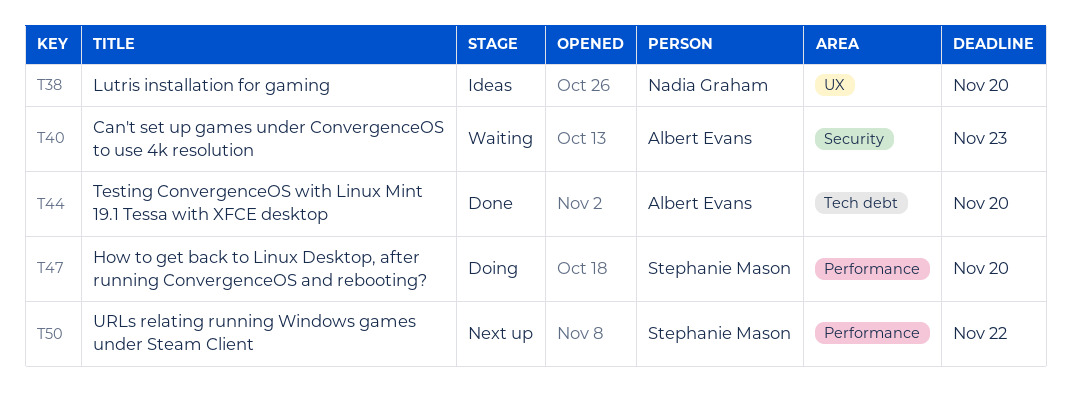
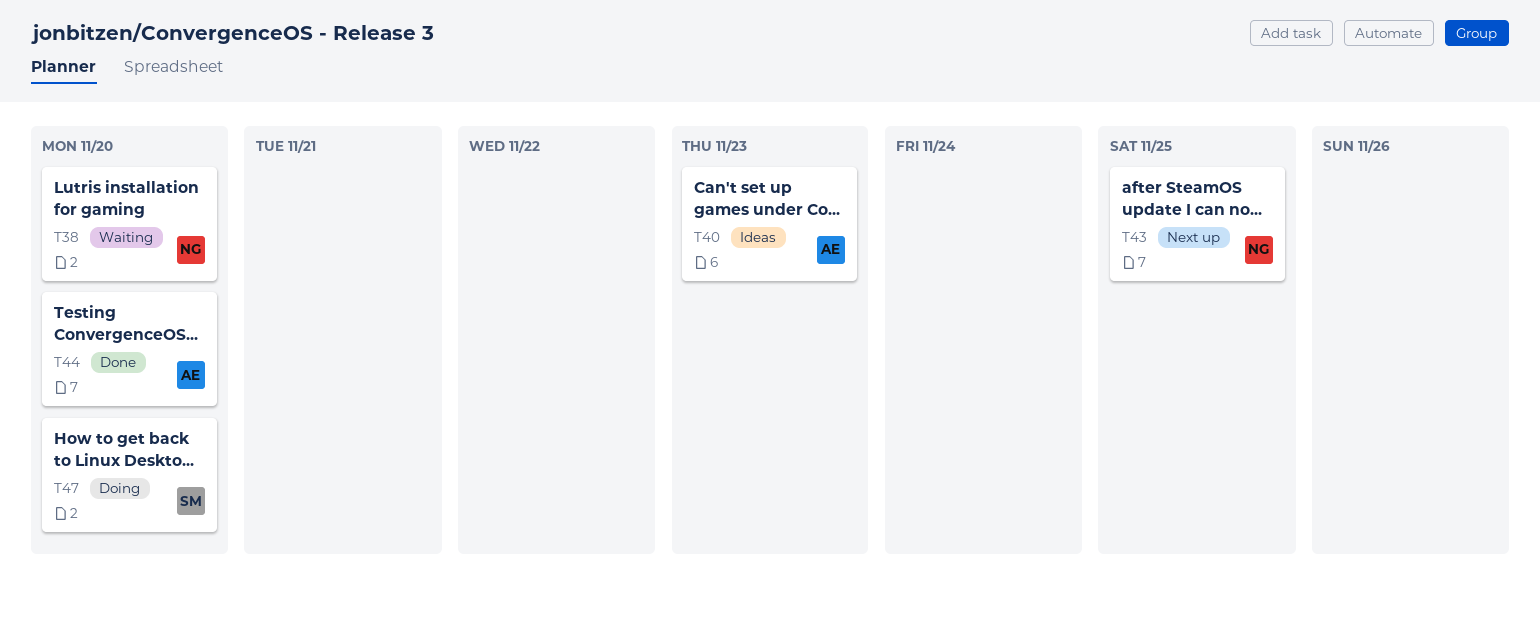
T38, status: Ideas -> Waiting
T40, status: Waiting -> Ideas
T43: none -> present
T50: present -> none

